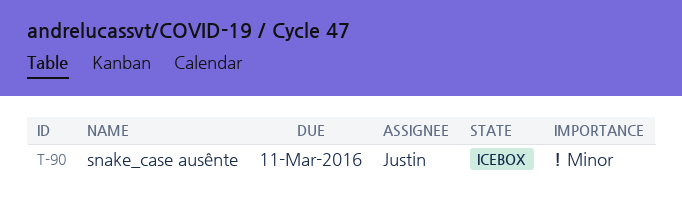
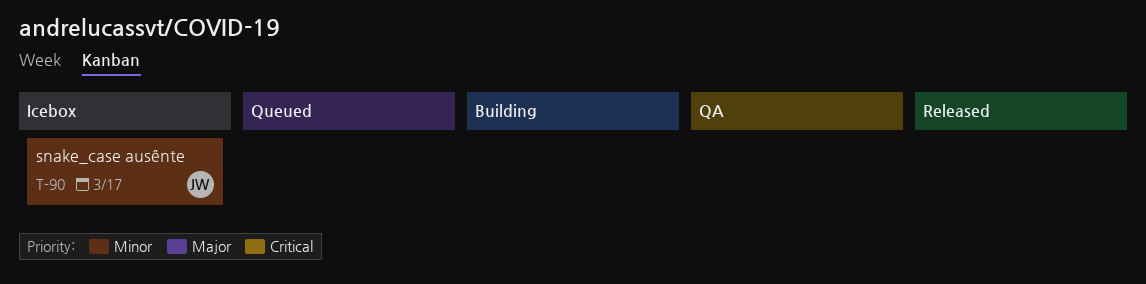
T-90, due: Mar 11 -> Mar 17

